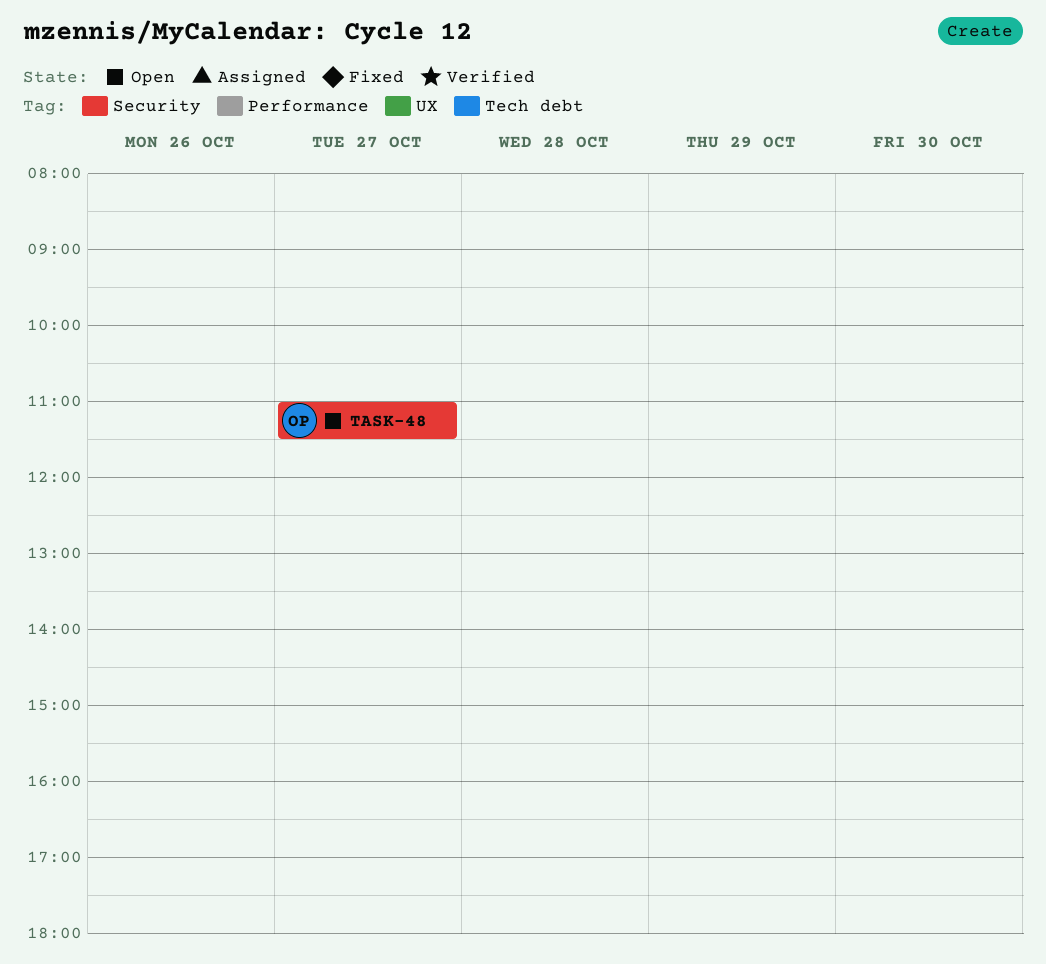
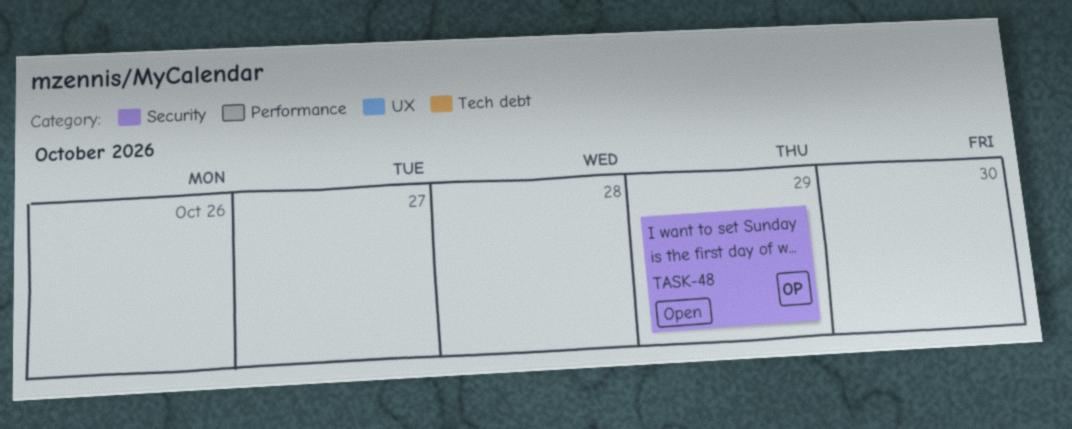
TASK-48, day: Oct 27 -> Oct 29

